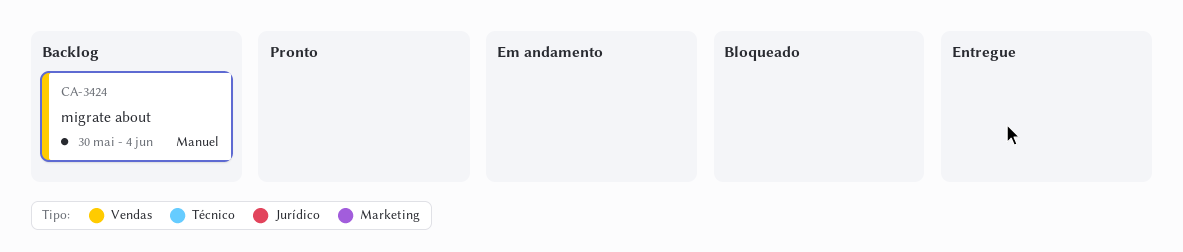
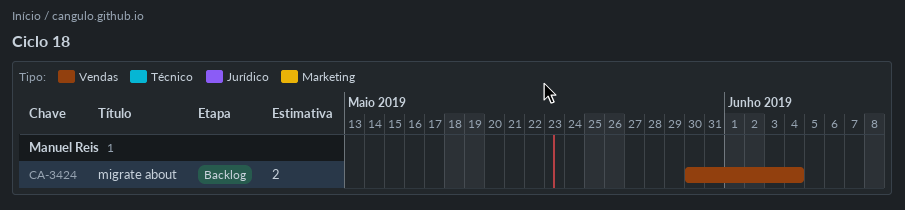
CA-3424, estimate: 1 -> 2

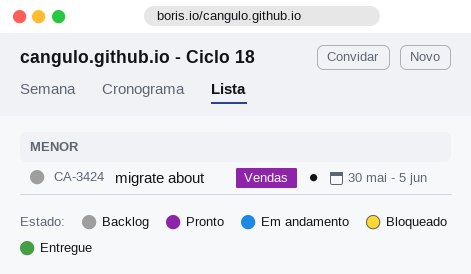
CA-3424, estimate: 2 -> 1
CA-3424, due: Jun 4 -> Jun 5

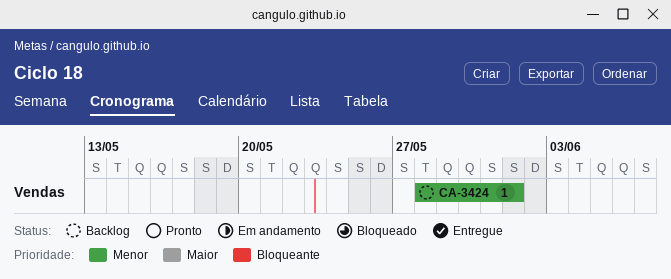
CA-3424, start: May 30 -> May 28
CA-3424, due: Jun 5 -> Jun 1

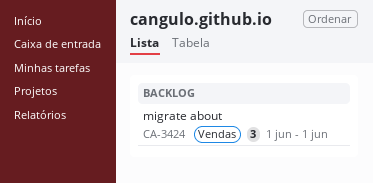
CA-3424, estimate: 1 -> 3
CA-3424, start: May 28 -> Jun 1

